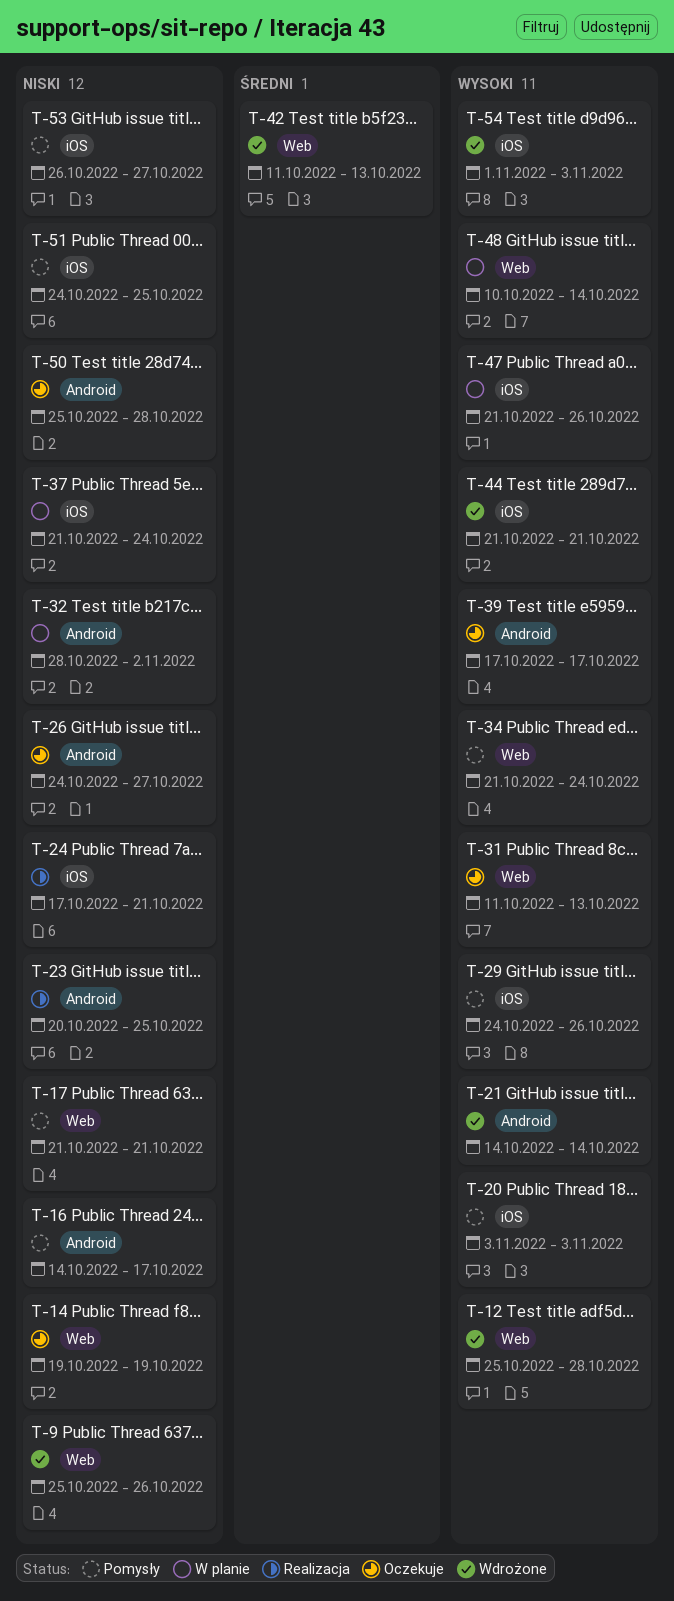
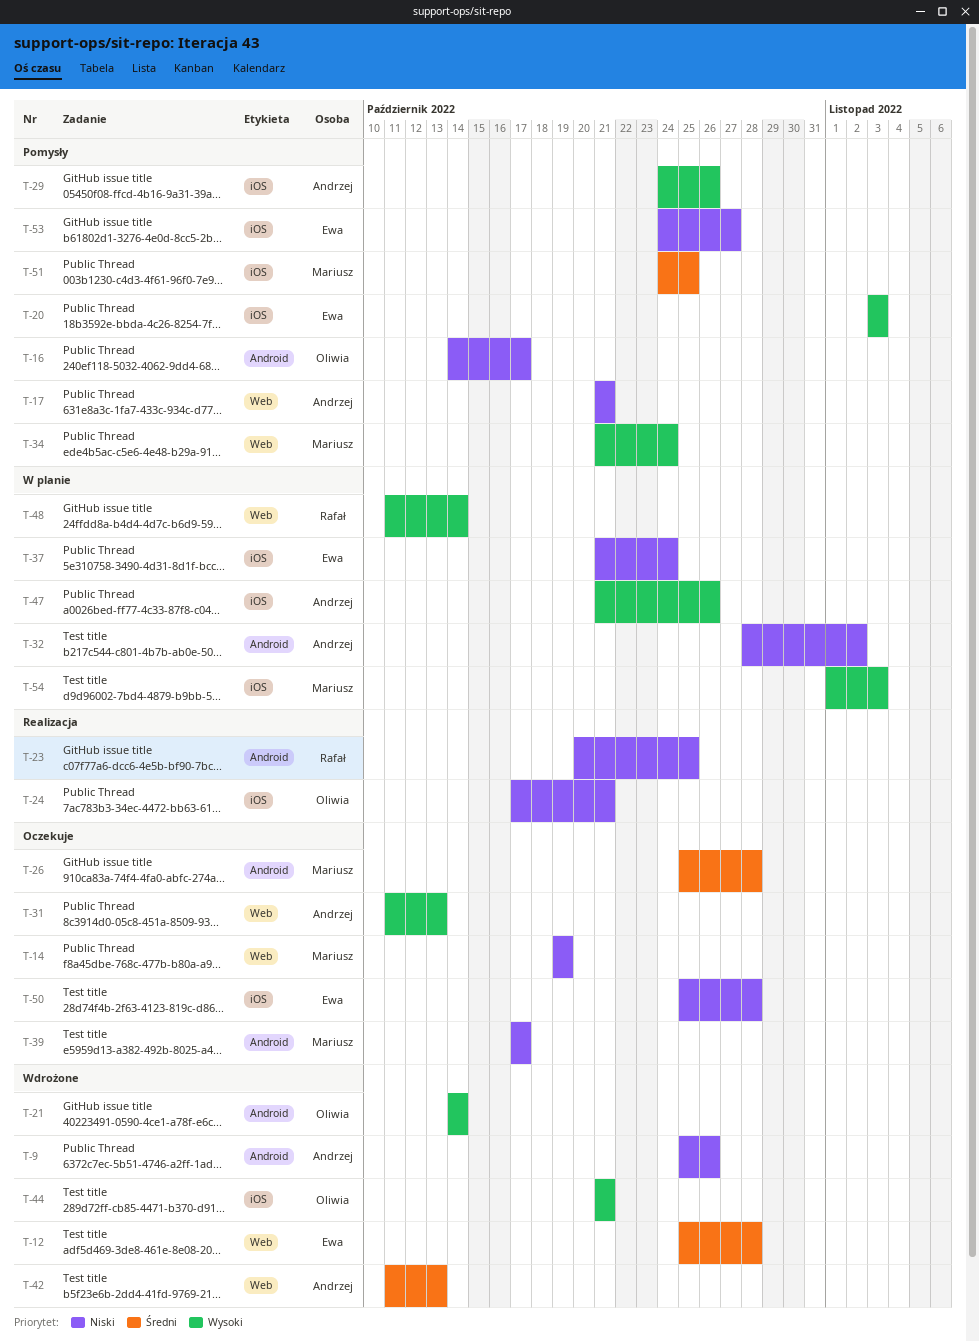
T-9, label: Web -> Android
T-12, priority: Wysoki -> Średni
T-26, priority: Niski -> Średni
T-26, start: Oct 24 -> Oct 25
T-26, due: Oct 27 -> Oct 28
T-39, priority: Wysoki -> Niski
T-48, start: Oct 10 -> Oct 11
T-50, label: Android -> iOS
T-51, priority: Niski -> Średni
T-53, start: Oct 26 -> Oct 24
T-54, status: Wdrożone -> W planie

